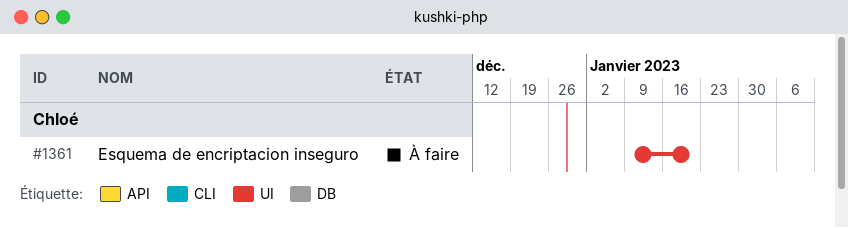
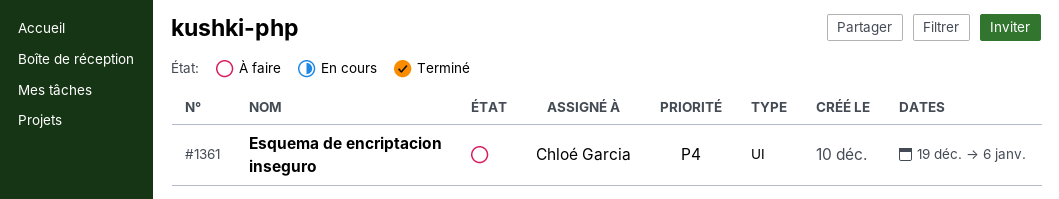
#1361, start: Jan 9 -> Dec 19
#1361, due: Jan 20 -> Jan 6

